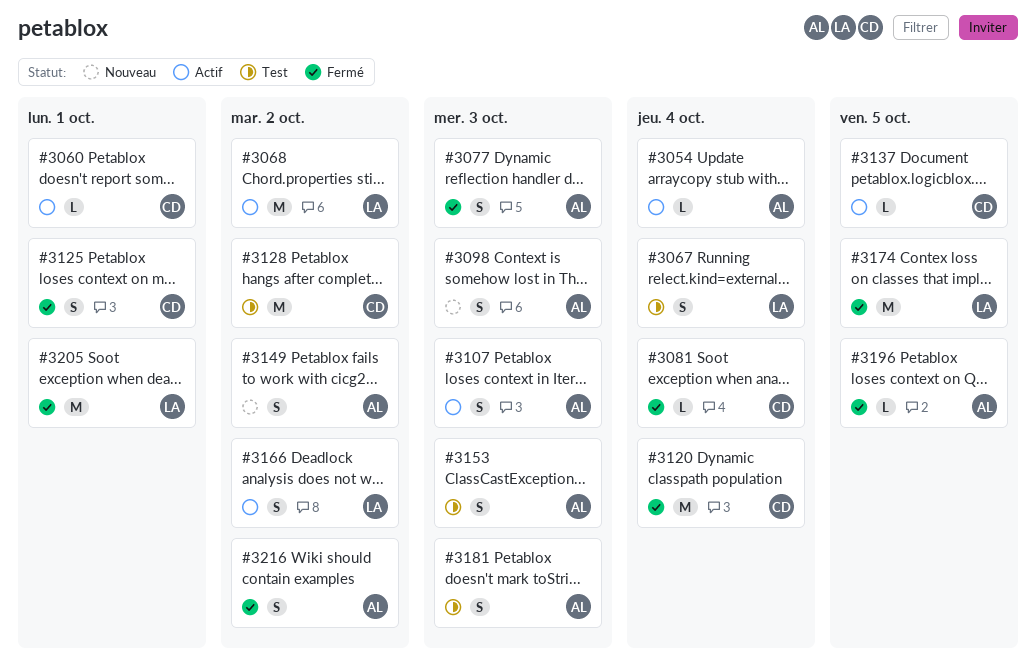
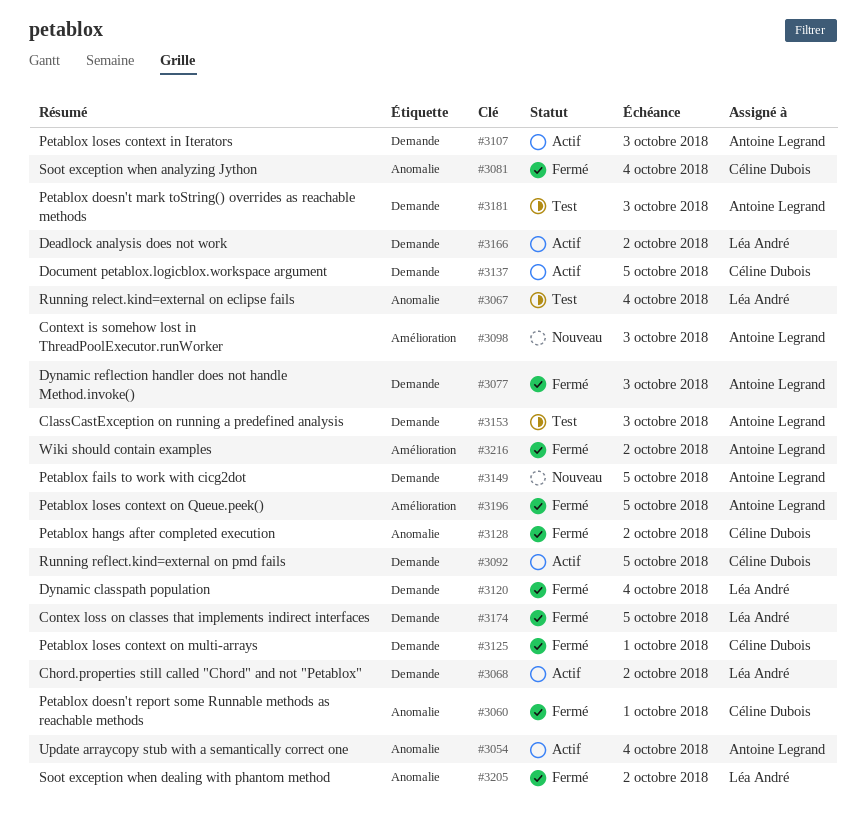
#3060, status: Actif -> Fermé
#3092: none -> present
#3120, owner: Céline Dubois -> Léa André
#3128, status: Test -> Fermé
#3149, due: Oct 2 -> Oct 5
#3205, due: Oct 1 -> Oct 2

